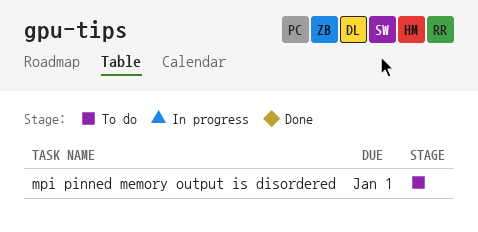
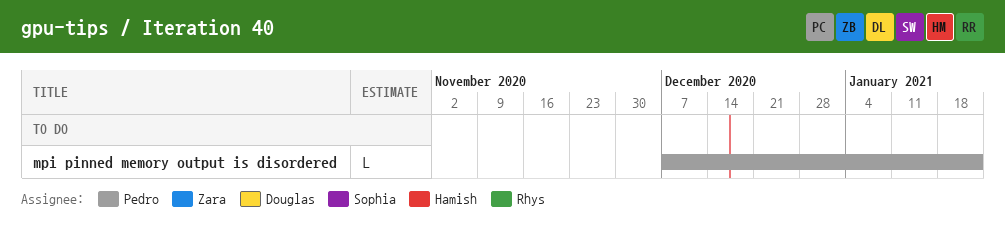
mpi pinned memory output is disordered, due: Jan 1 -> Jan 22

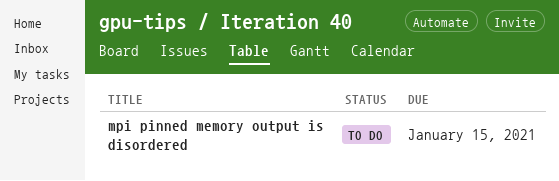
mpi pinned memory output is disordered, due: Jan 22 -> Jan 15

